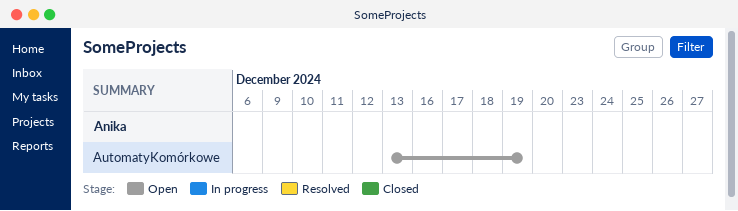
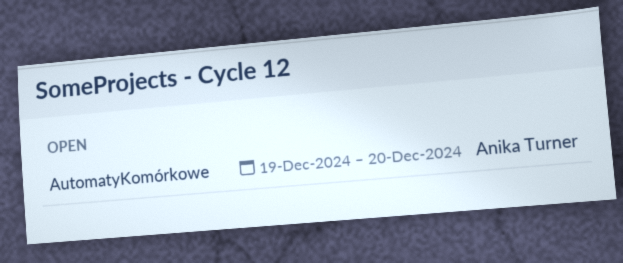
AutomatyKomórkowe, start: Dec 13 -> Dec 19
AutomatyKomórkowe, due: Dec 19 -> Dec 20

